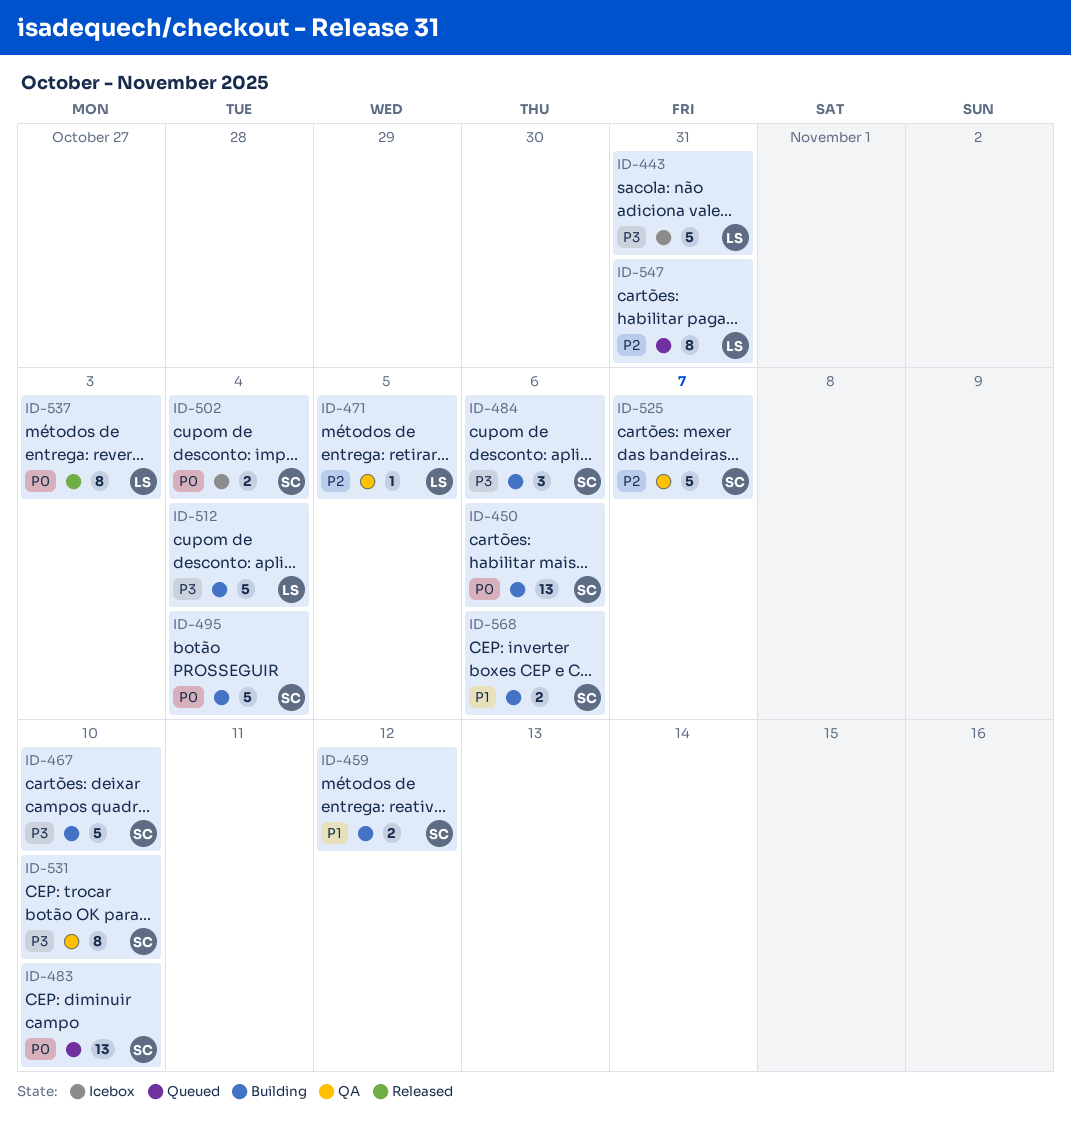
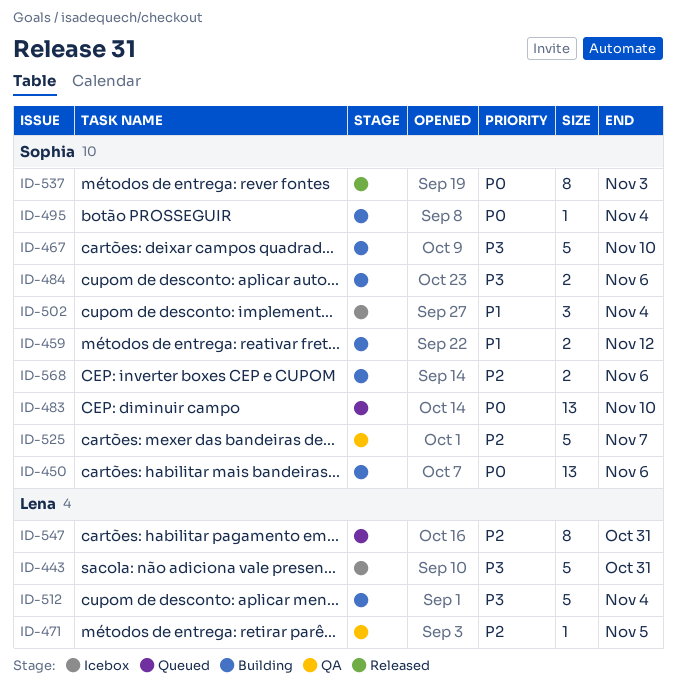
ID-484, estimate: 3 -> 2
ID-495, estimate: 5 -> 1
ID-502, priority: P0 -> P1
ID-502, estimate: 2 -> 3
ID-531: present -> none
ID-537, owner: Lena -> Sophia
ID-568, priority: P1 -> P2

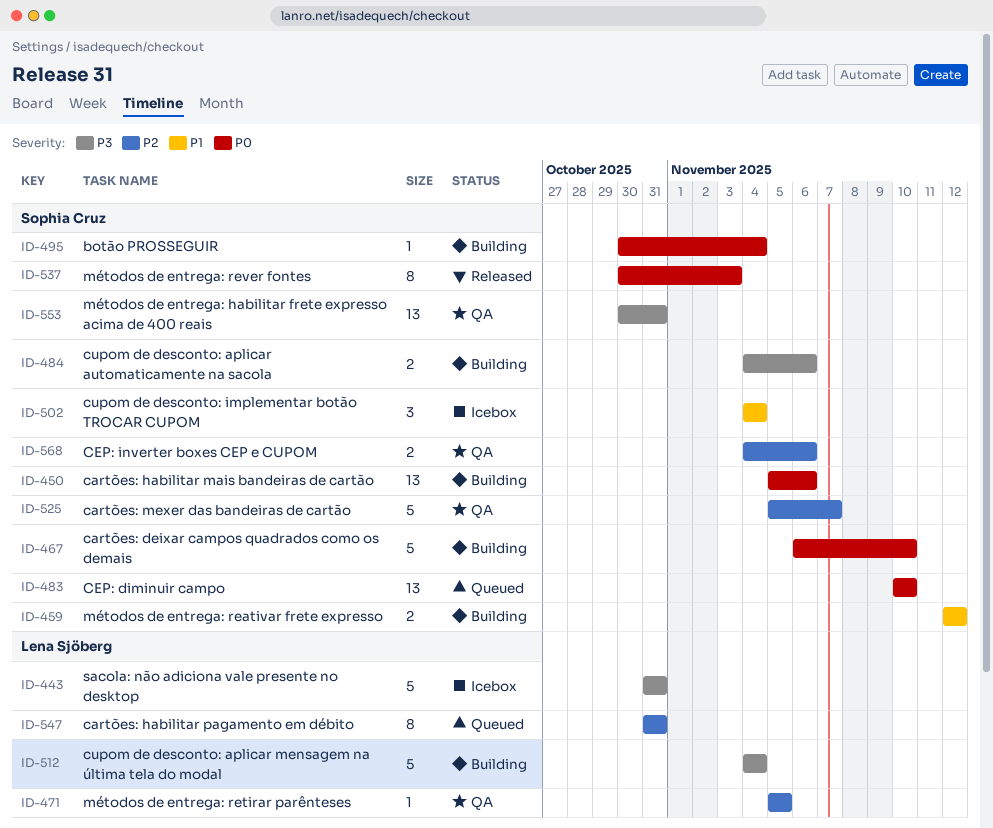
ID-467, priority: P3 -> P0
ID-553: none -> present
ID-568, status: Building -> QA

